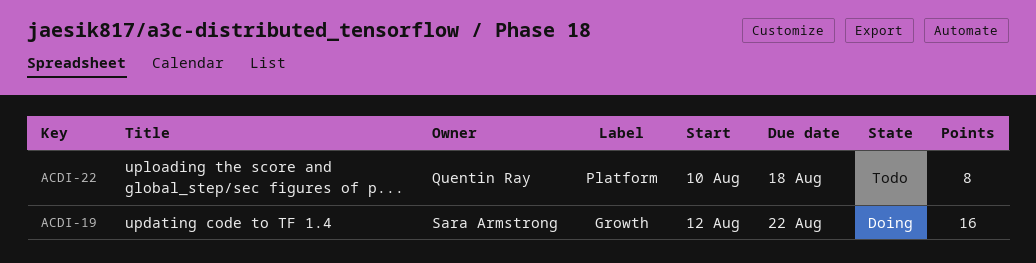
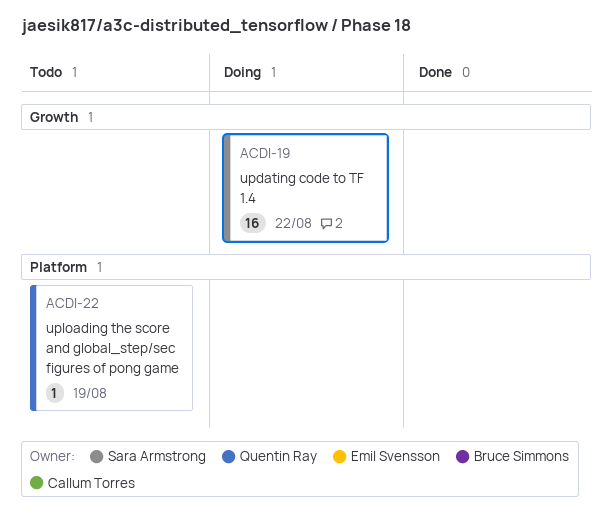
ACDI-22, estimate: 8 -> 1
ACDI-22, due: Aug 18 -> Aug 19

